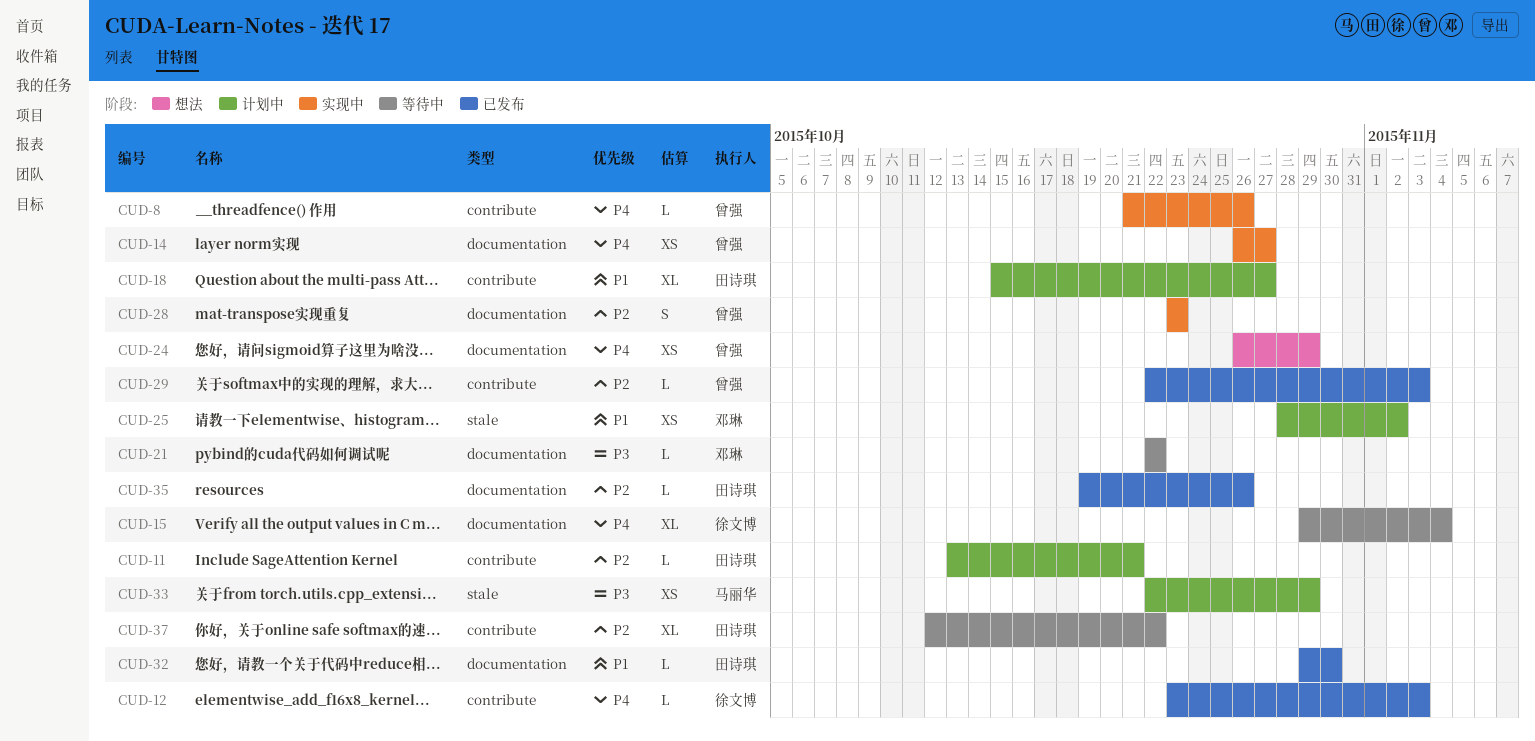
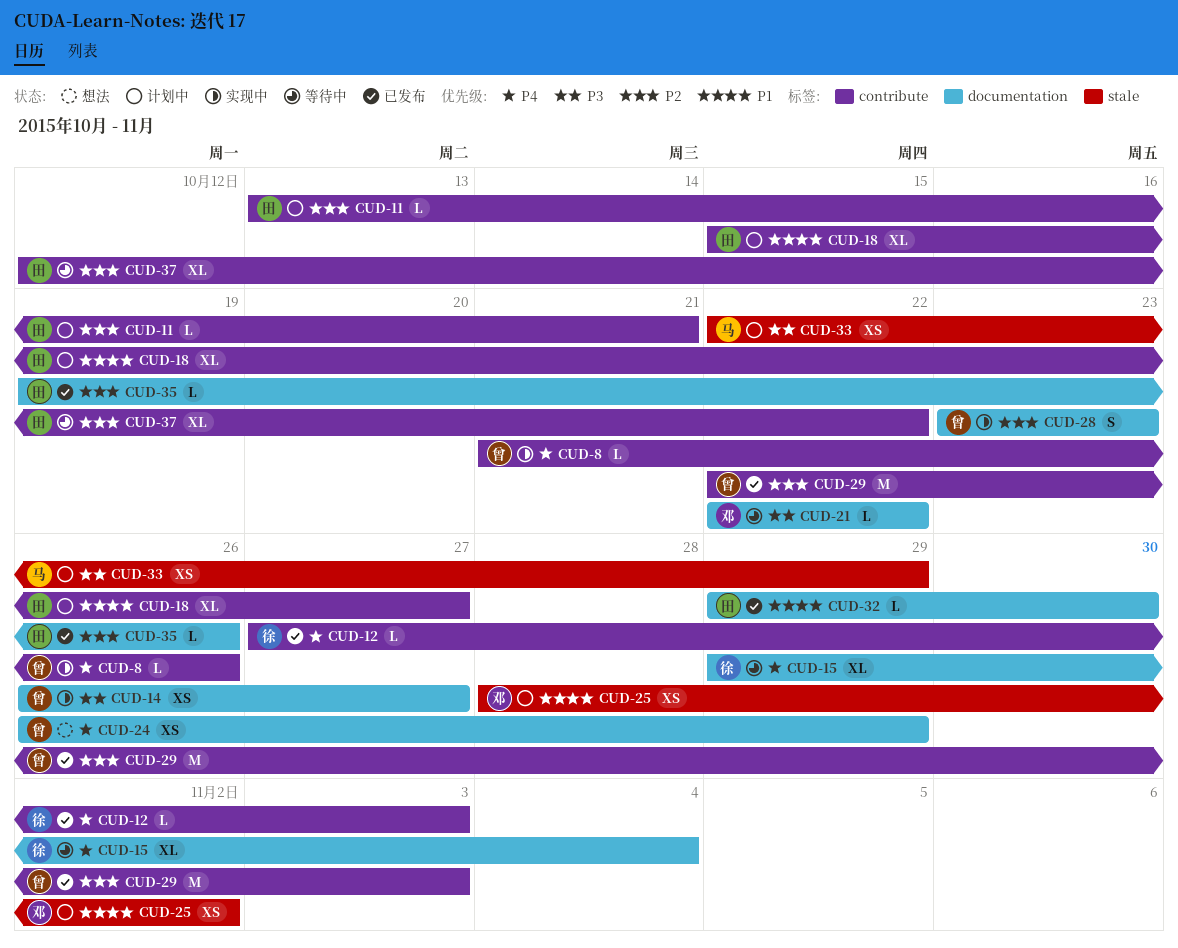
CUD-12, start: Oct 23 -> Oct 27
CUD-14, priority: P4 -> P3
CUD-29, estimate: L -> M

